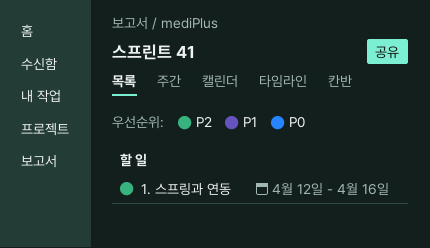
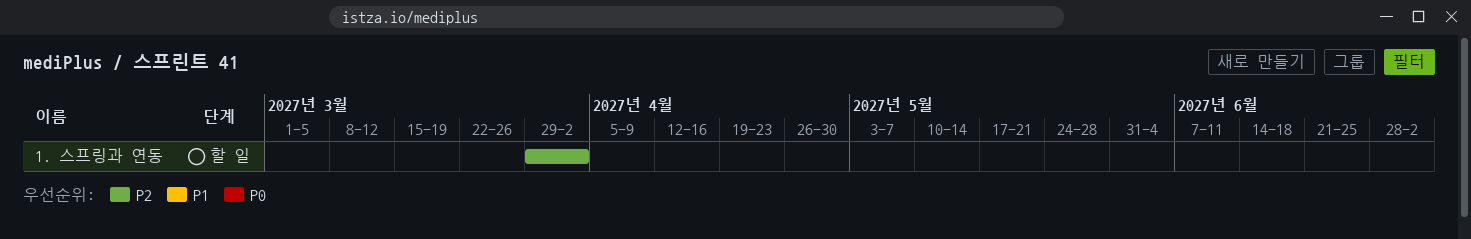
1. 스프링과 연동, start: Apr 12 -> Mar 29
1. 스프링과 연동, due: Apr 16 -> Apr 2

